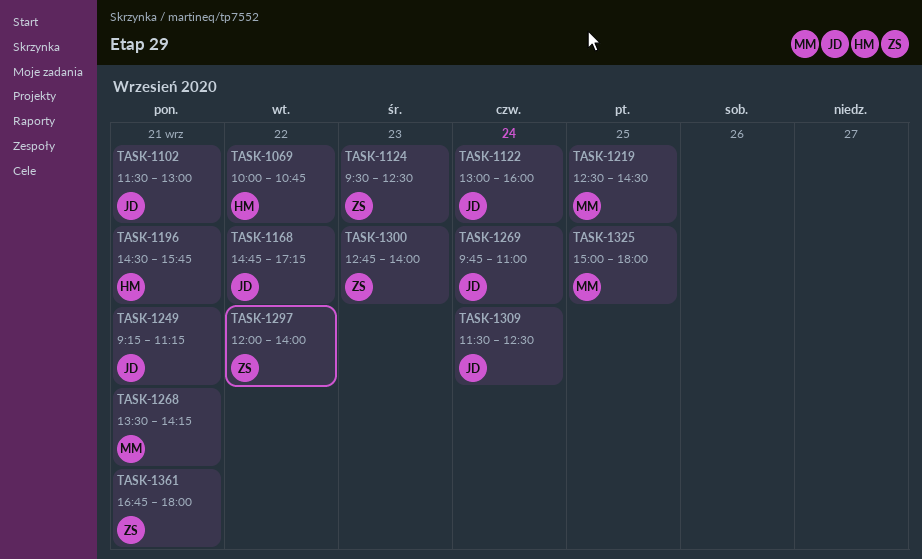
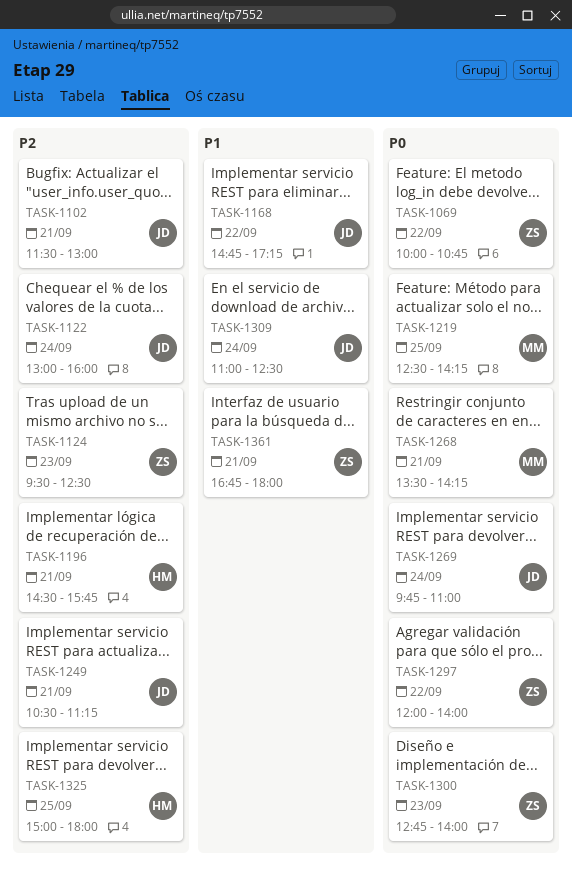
TASK-1069, owner: HM -> ZS
TASK-1219, ends: 14:30 -> 14:15
TASK-1249, begins: 09:15 -> 10:30
TASK-1309, begins: 11:30 -> 11:00
TASK-1325, owner: MM -> HM

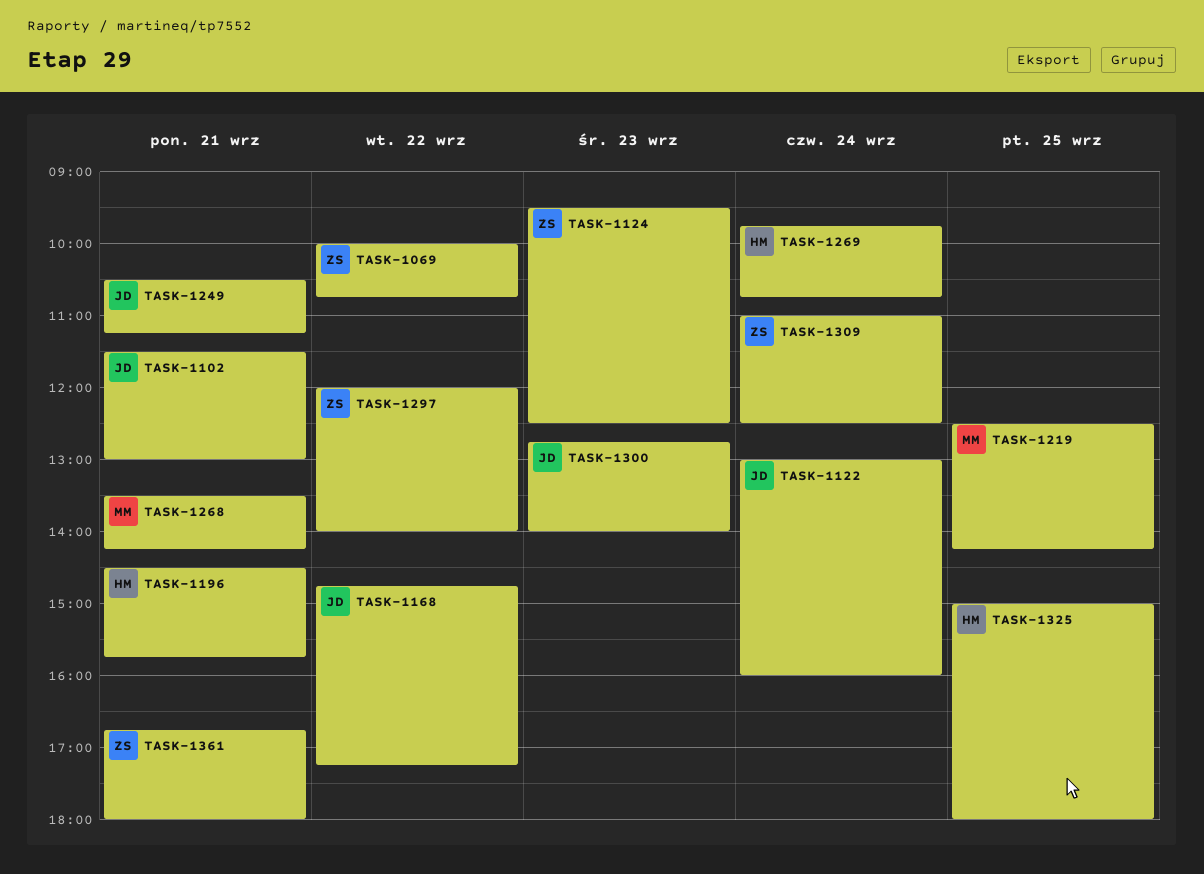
TASK-1269, owner: JD -> HM
TASK-1269, ends: 11:00 -> 10:45
TASK-1300, owner: ZS -> JD
TASK-1309, owner: JD -> ZS

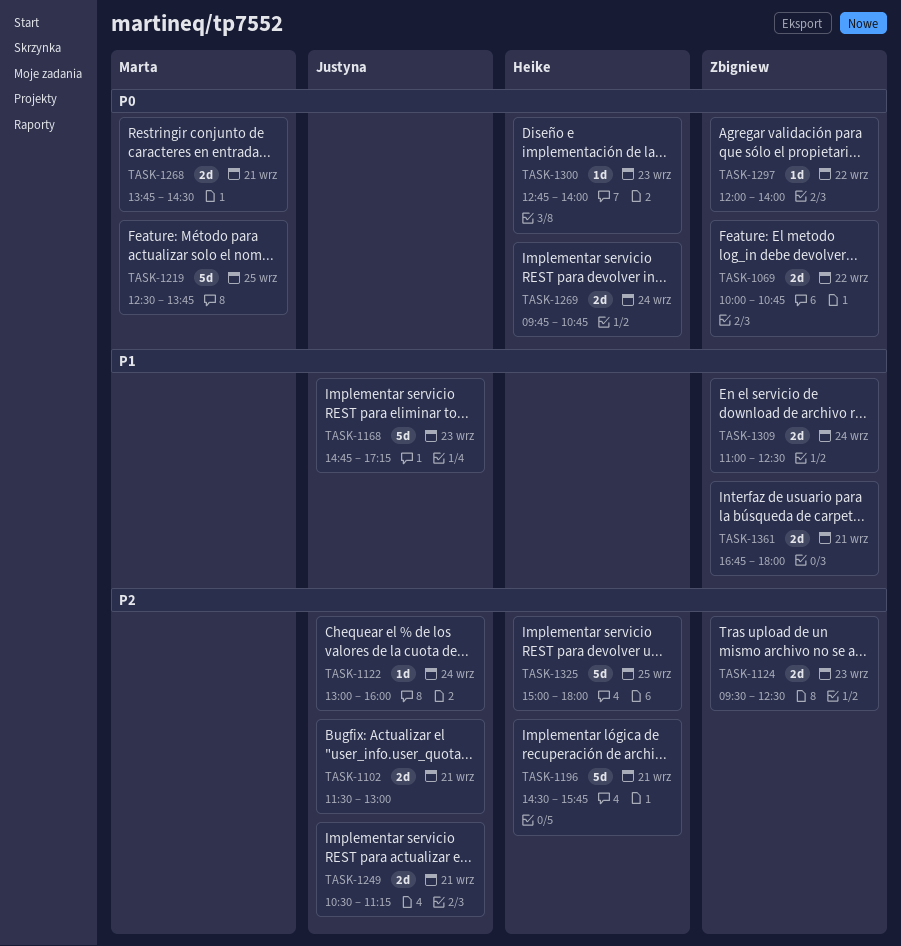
TASK-1168, day: Sep 22 -> Sep 23
TASK-1219, ends: 14:15 -> 13:45
TASK-1268, begins: 13:30 -> 13:45
TASK-1268, ends: 14:15 -> 14:30
TASK-1300, owner: Justyna -> Heike

